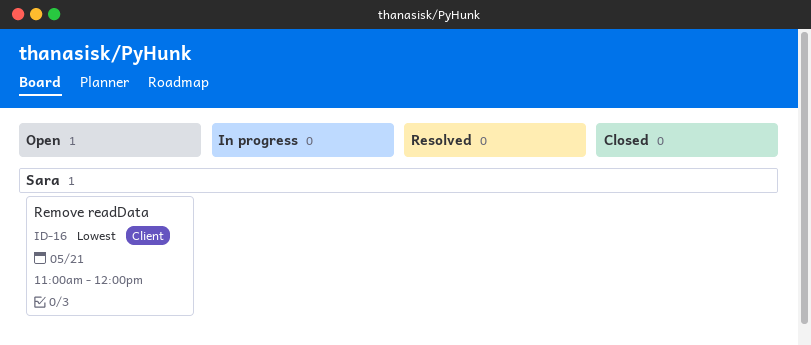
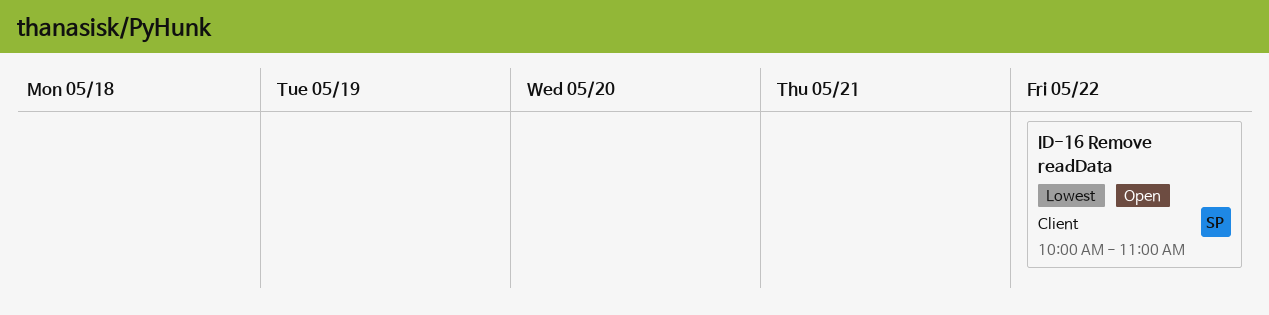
ID-16, day: May 21 -> May 22
ID-16, begins: 11:00 -> 10:00
ID-16, ends: 12:00 -> 11:00

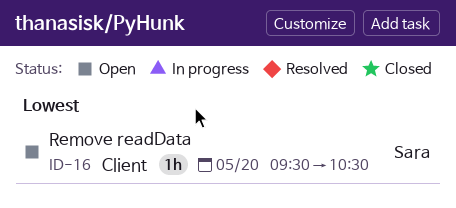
ID-16, day: May 22 -> May 20
ID-16, begins: 10:00 -> 09:30
ID-16, ends: 11:00 -> 10:30

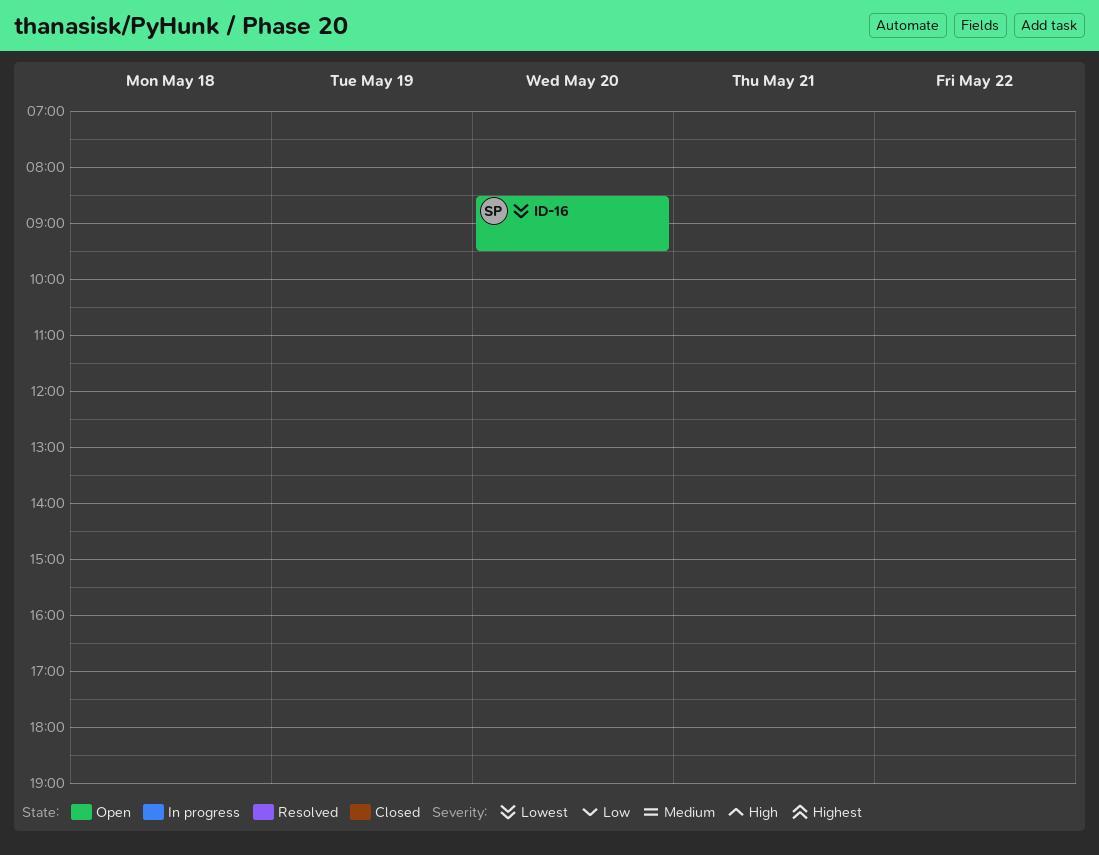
ID-16, begins: 09:30 -> 08:30
ID-16, ends: 10:30 -> 09:30

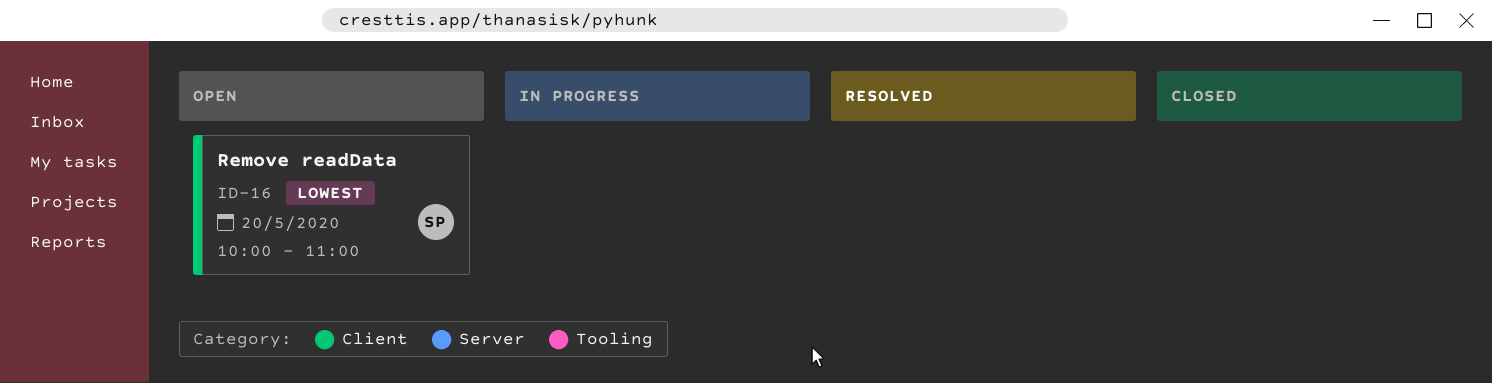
ID-16, begins: 08:30 -> 10:00
ID-16, ends: 09:30 -> 11:00

